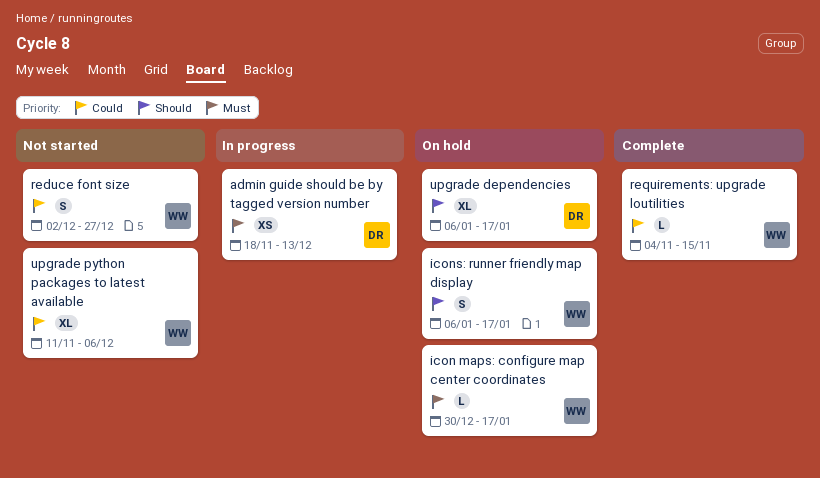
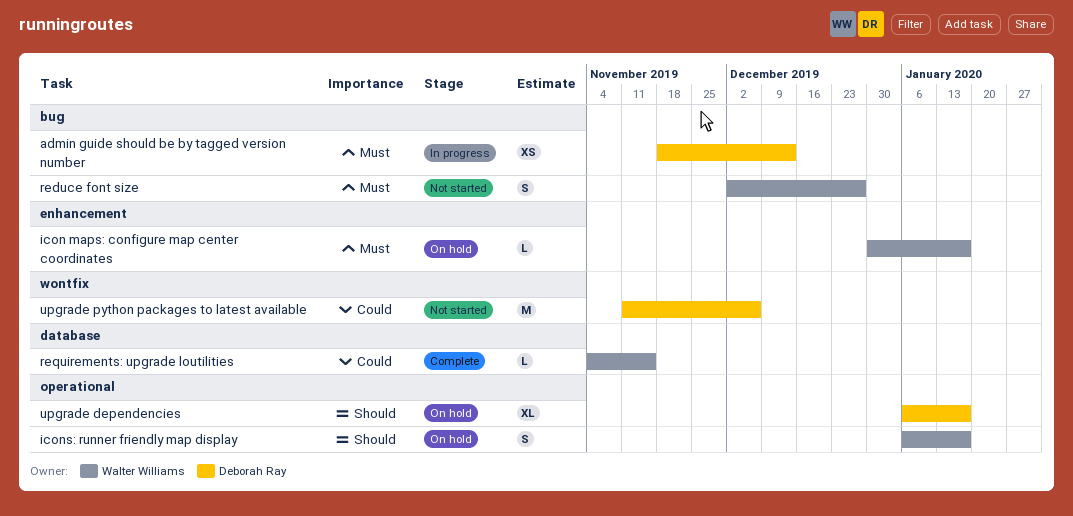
reduce font size, priority: Could -> Must
upgrade python packages to latest available, owner: Walter Williams -> Deborah Ray
upgrade python packages to latest available, estimate: XL -> M

